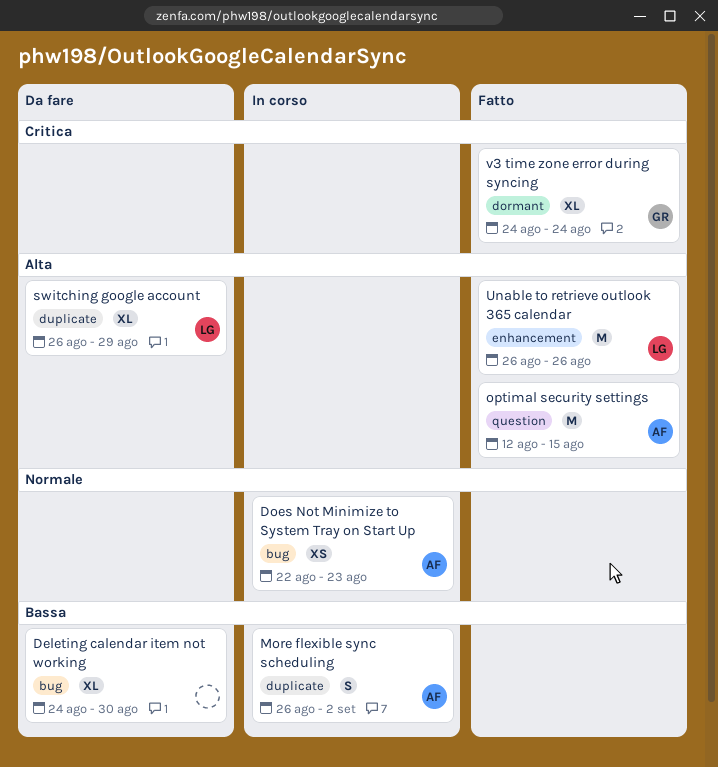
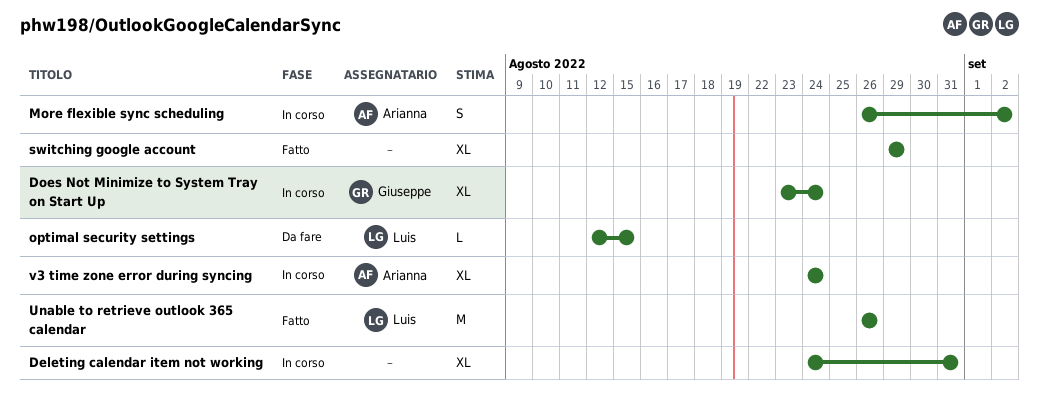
Deleting calendar item not working, status: Da fare -> In corso
Deleting calendar item not working, due: Aug 30 -> Aug 31
Does Not Minimize to System Tray on Start Up, owner: Arianna -> Giuseppe
Does Not Minimize to System Tray on Start Up, estimate: XS -> XL
Does Not Minimize to System Tray on Start Up, start: Aug 22 -> Aug 23
Does Not Minimize to System Tray on Start Up, due: Aug 23 -> Aug 24
optimal security settings, status: Fatto -> Da fare
optimal security settings, owner: Arianna -> Luis
optimal security settings, estimate: M -> L
switching google account, status: Da fare -> Fatto
switching google account, owner: Luis -> none
switching google account, start: Aug 26 -> Aug 29
v3 time zone error during syncing, status: Fatto -> In corso
v3 time zone error during syncing, owner: Giuseppe -> Arianna

